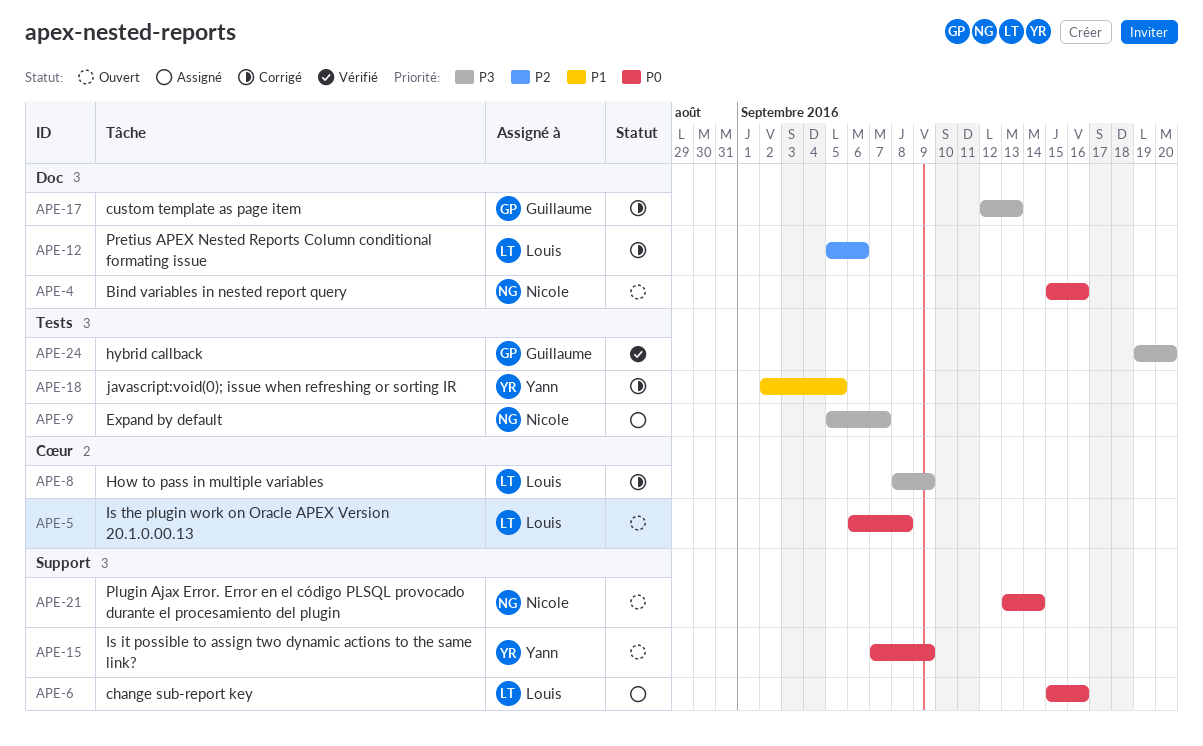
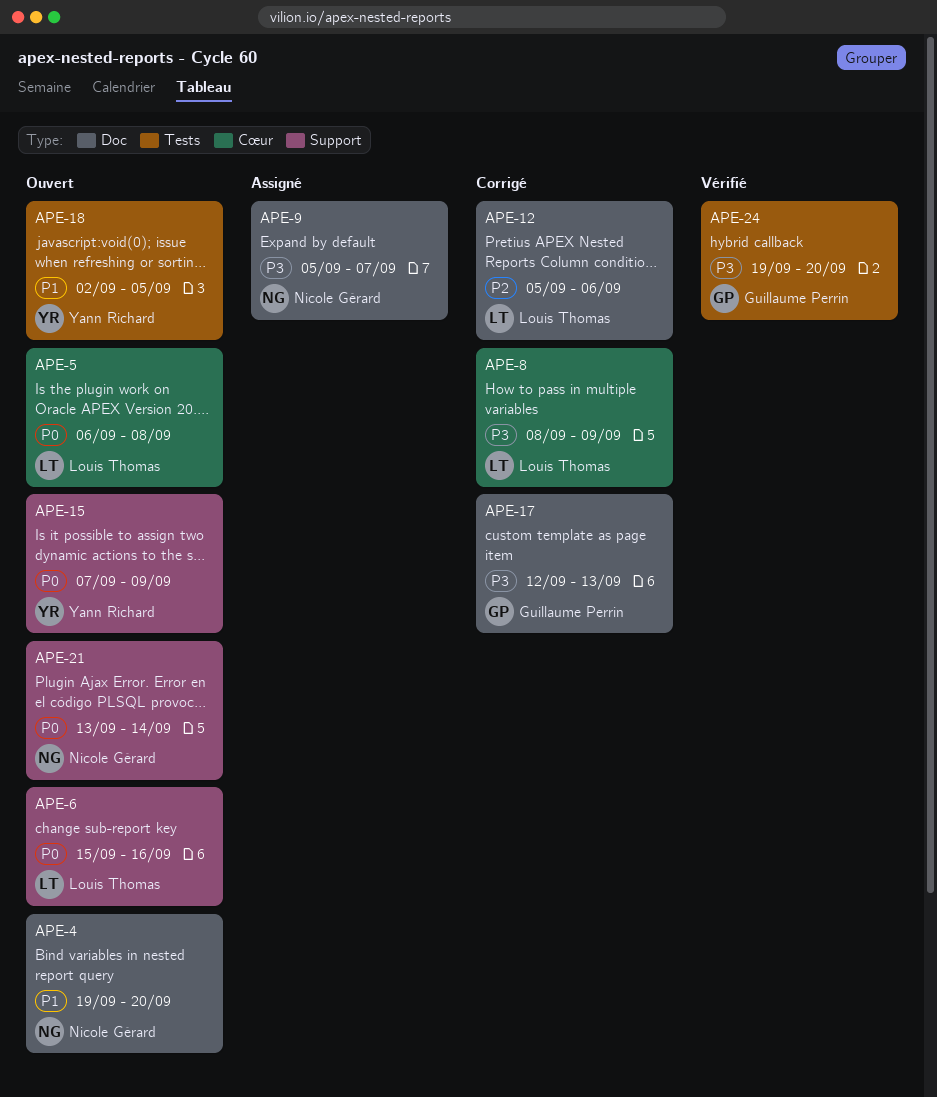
APE-4, priority: P0 -> P1
APE-4, start: Sep 15 -> Sep 19
APE-4, due: Sep 16 -> Sep 20
APE-6, status: Assigné -> Ouvert
APE-9, label: Tests -> Doc
APE-18, status: Corrigé -> Ouvert

